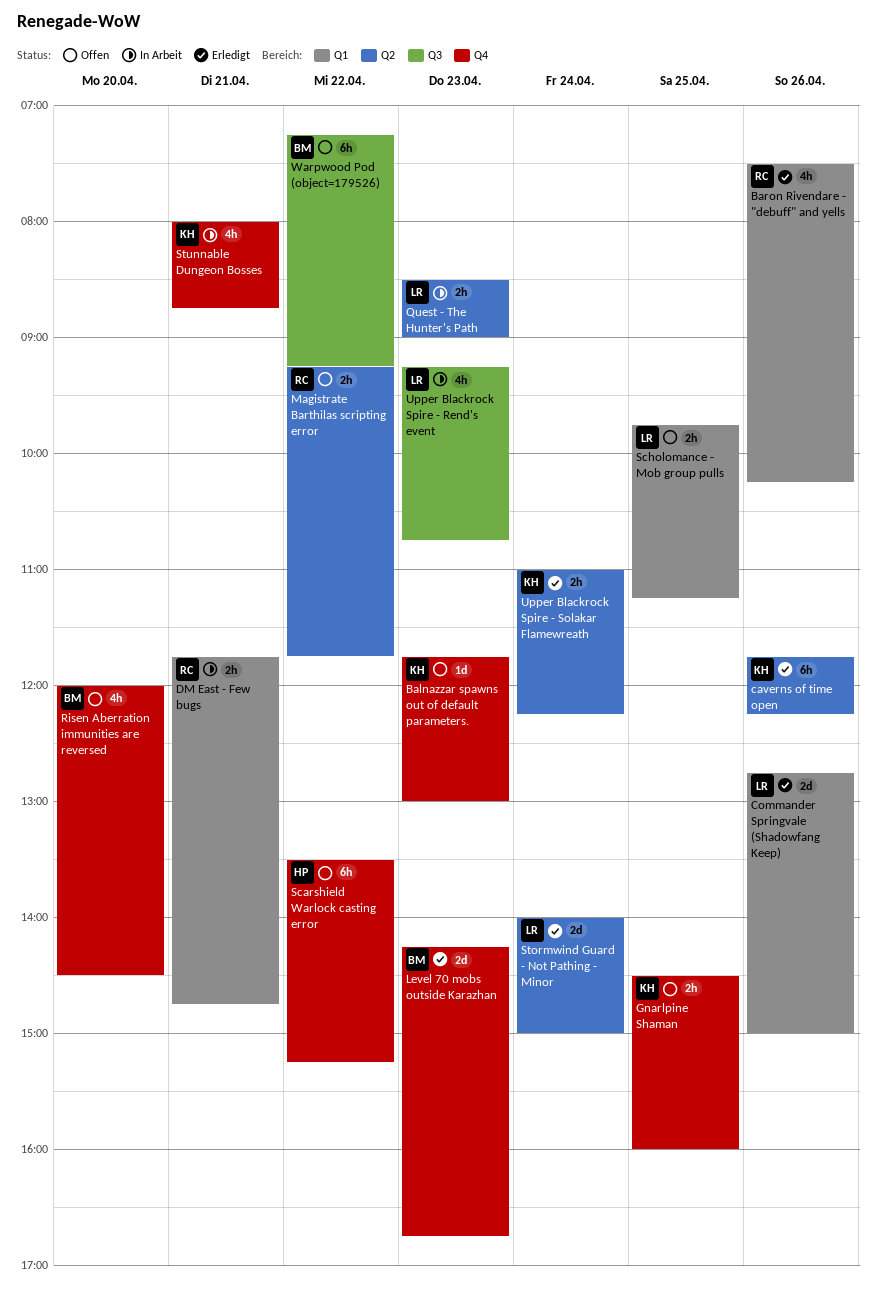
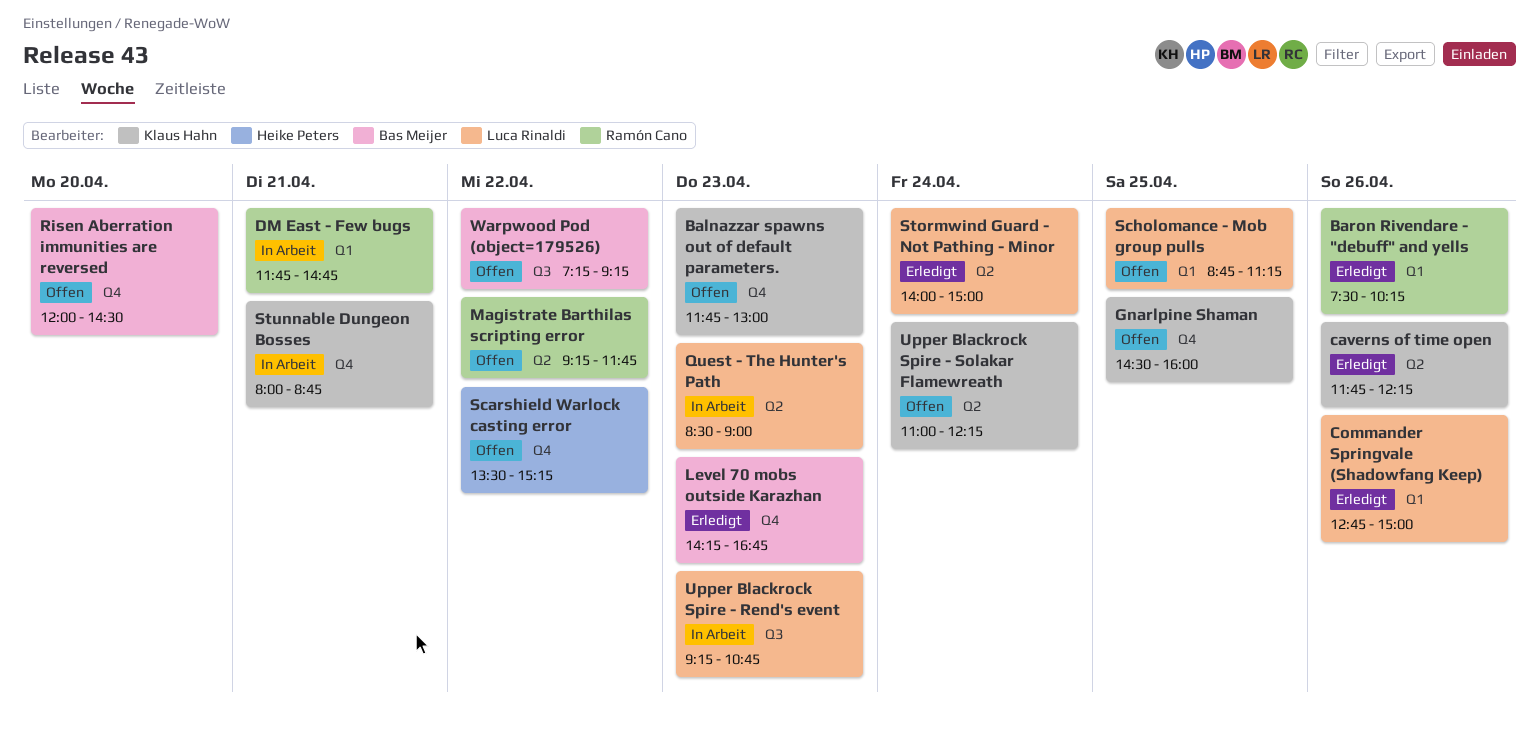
Scholomance - Mob group pulls, begins: 09:45 -> 08:45
Upper Blackrock Spire - Solakar Flamewreath, status: Erledigt -> Offen

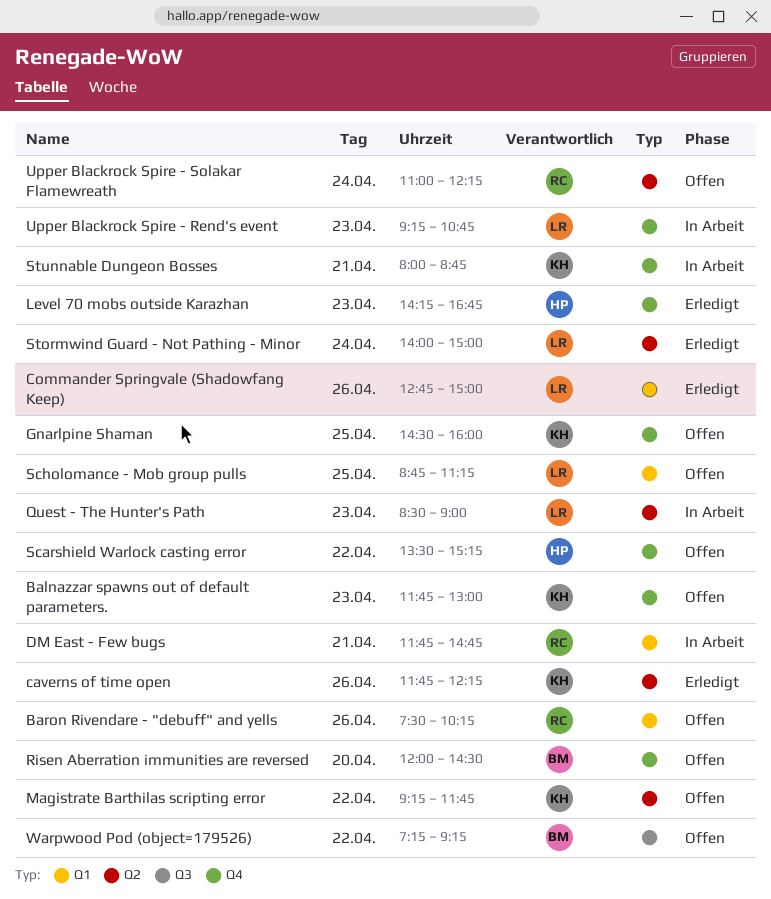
Baron Rivendare - "debuff" and yells, status: Erledigt -> Offen
Level 70 mobs outside Karazhan, owner: Bas Meijer -> Heike Peters
Magistrate Barthilas scripting error, owner: Ramón Cano -> Klaus Hahn
Upper Blackrock Spire - Rend's event, label: Q3 -> Q4
Upper Blackrock Spire - Solakar Flamewreath, owner: Klaus Hahn -> Ramón Cano

